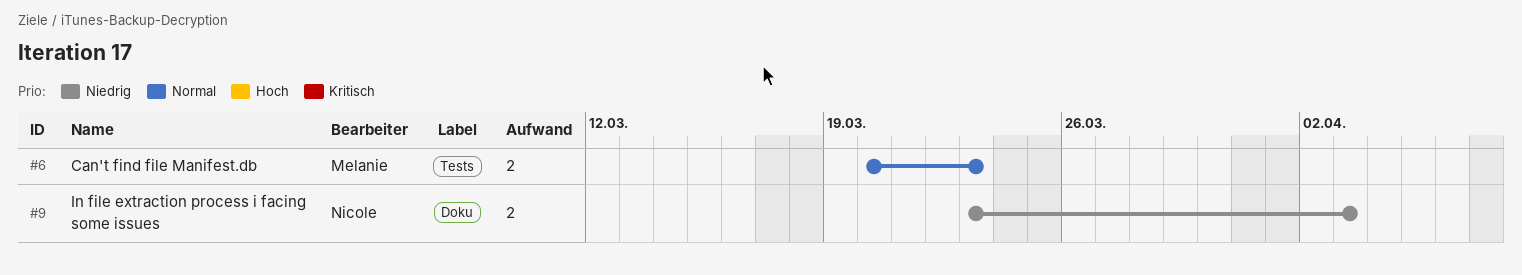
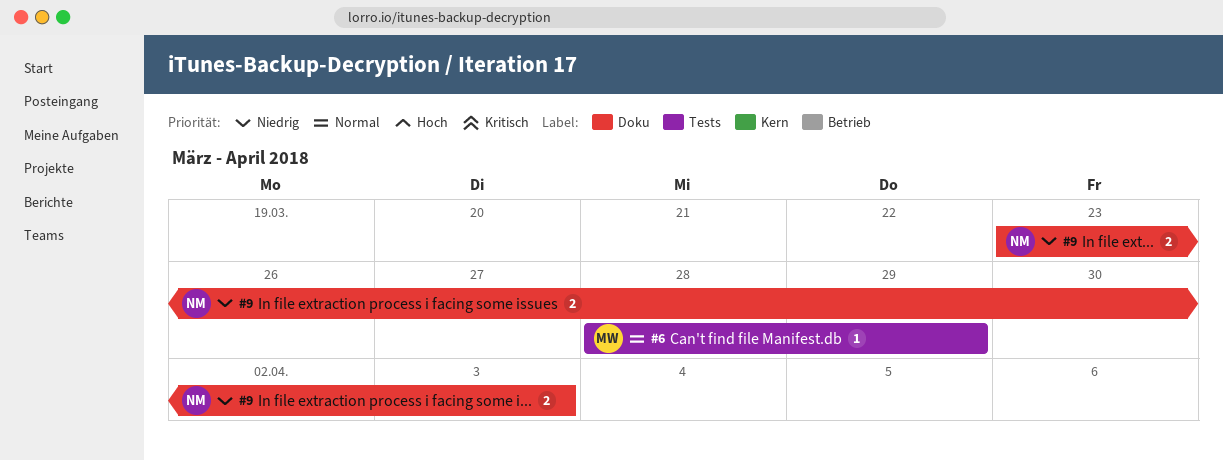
#6, estimate: 2 -> 1
#6, start: Mar 20 -> Mar 28
#6, due: Mar 23 -> Mar 29

